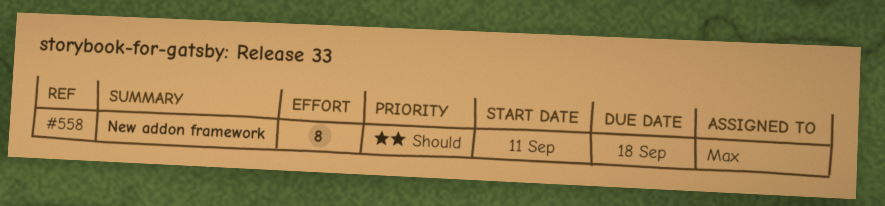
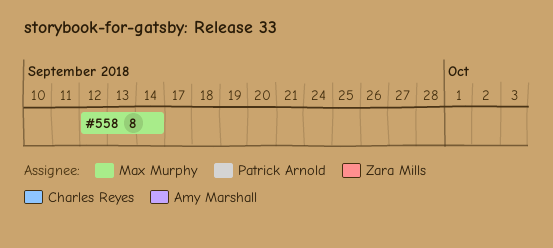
#558, start: Sep 11 -> Sep 12
#558, due: Sep 18 -> Sep 14

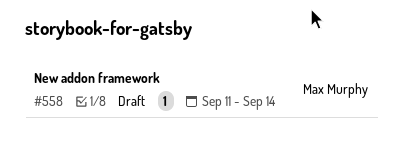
#558, estimate: 8 -> 1
#558, start: Sep 12 -> Sep 11

